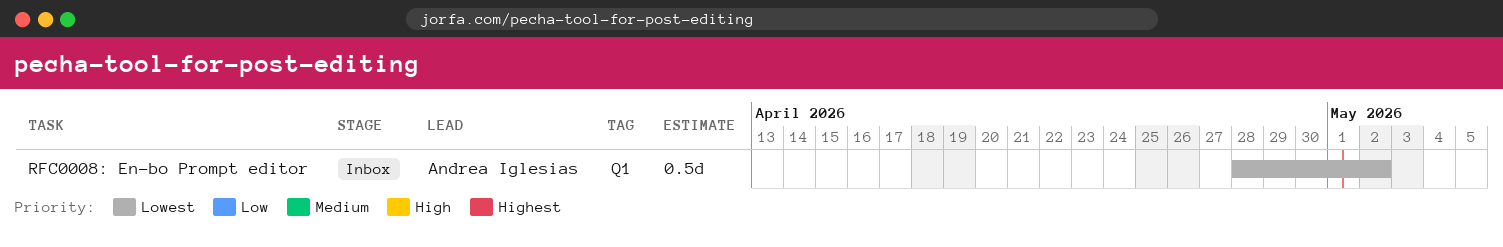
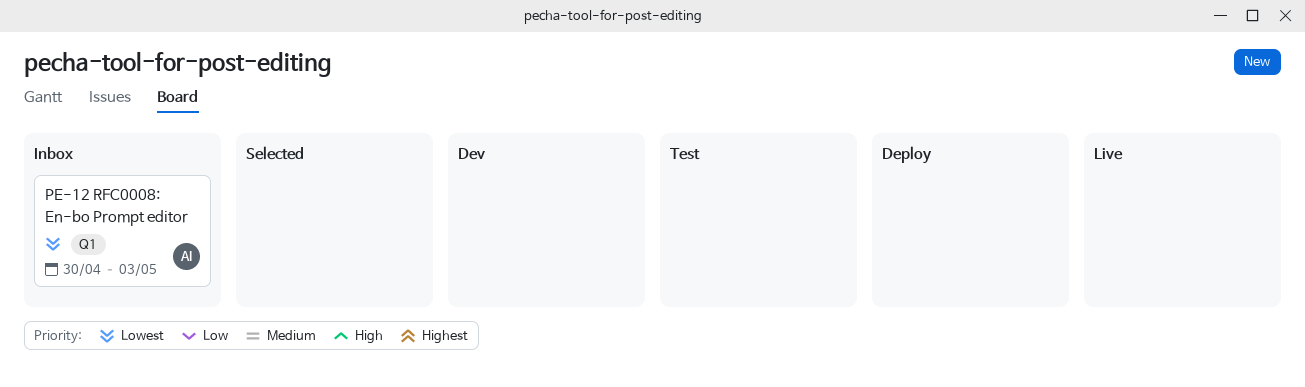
RFC0008: En-bo Prompt editor, start: Apr 28 -> Apr 30
RFC0008: En-bo Prompt editor, due: May 2 -> May 3

